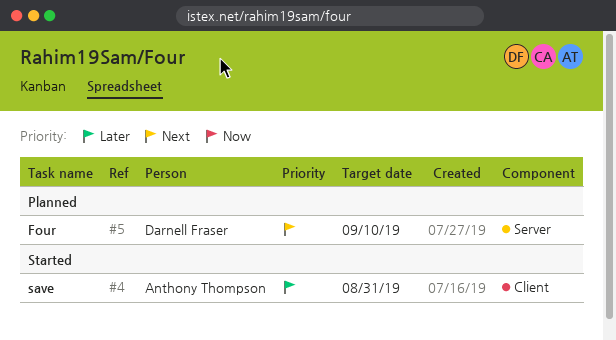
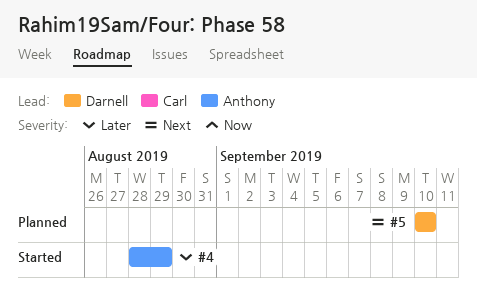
#4, due: Aug 31 -> Aug 29

